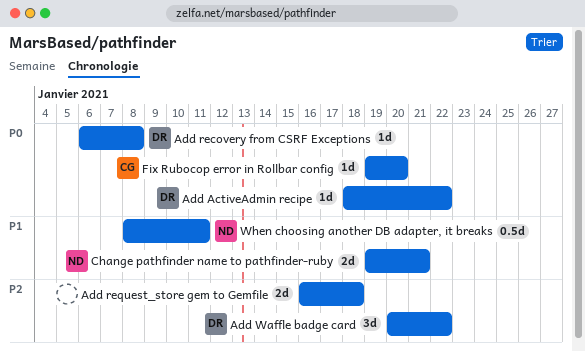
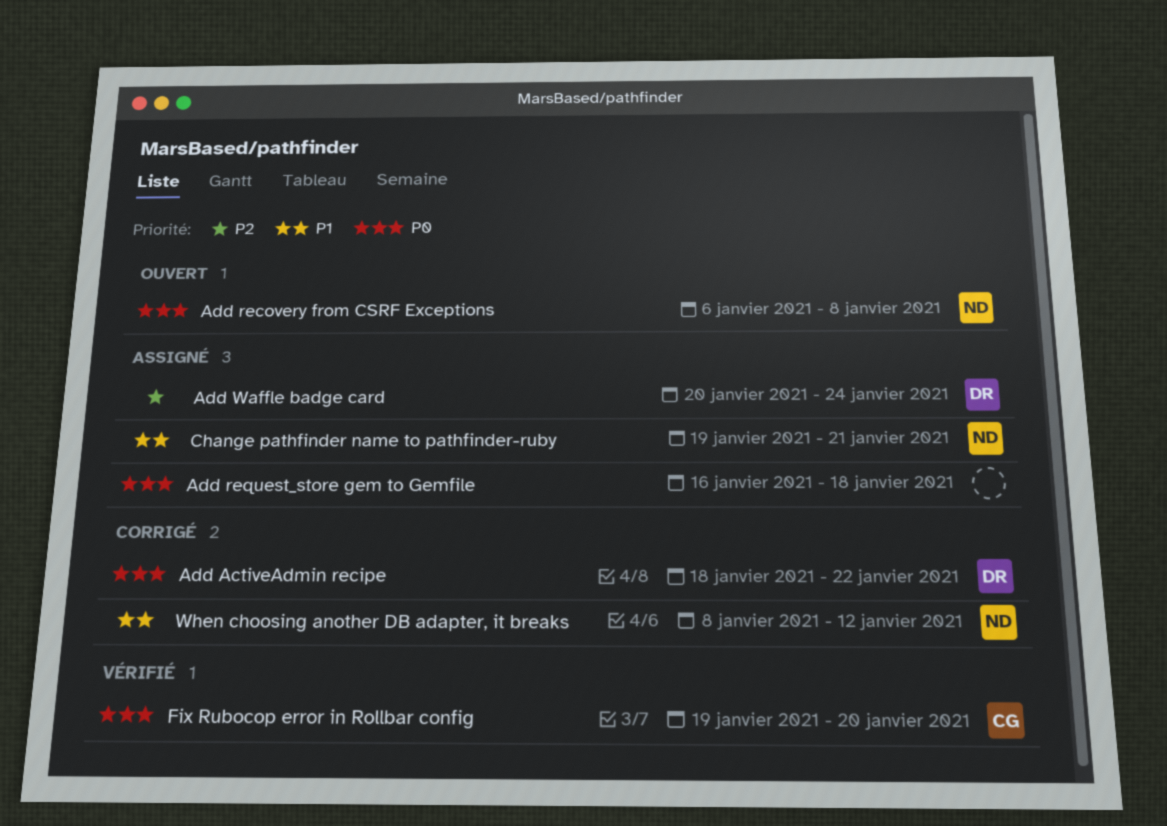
Add recovery from CSRF Exceptions, owner: DR -> ND
Add request_store gem to Gemfile, priority: P2 -> P0
Add Waffle badge card, due: Jan 22 -> Jan 24
When choosing another DB adapter, it breaks, due: Jan 11 -> Jan 12

